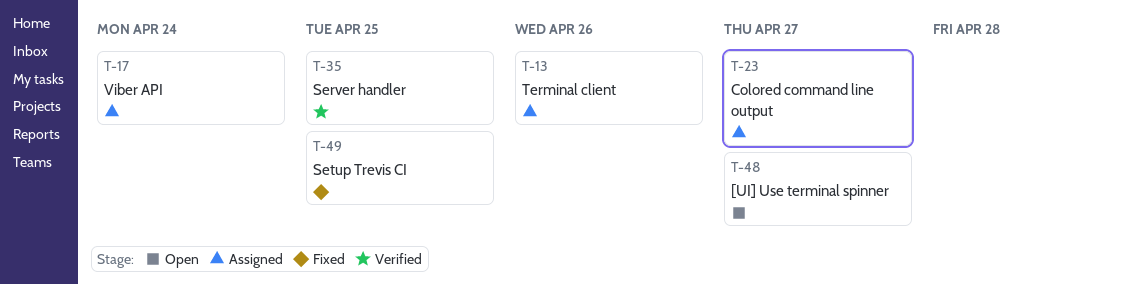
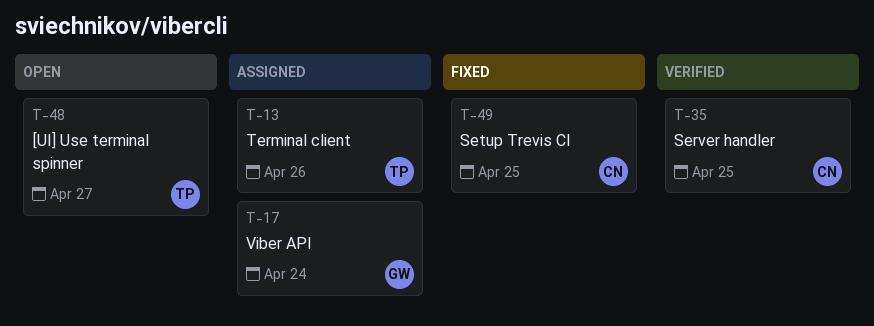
T-23: present -> none

